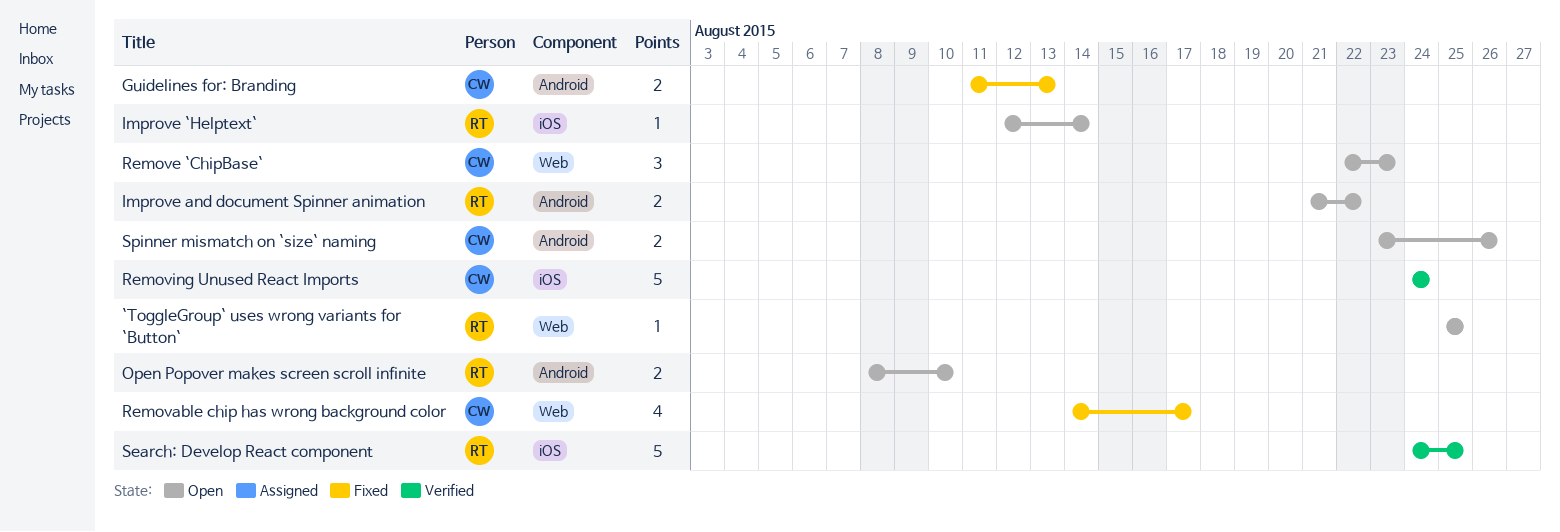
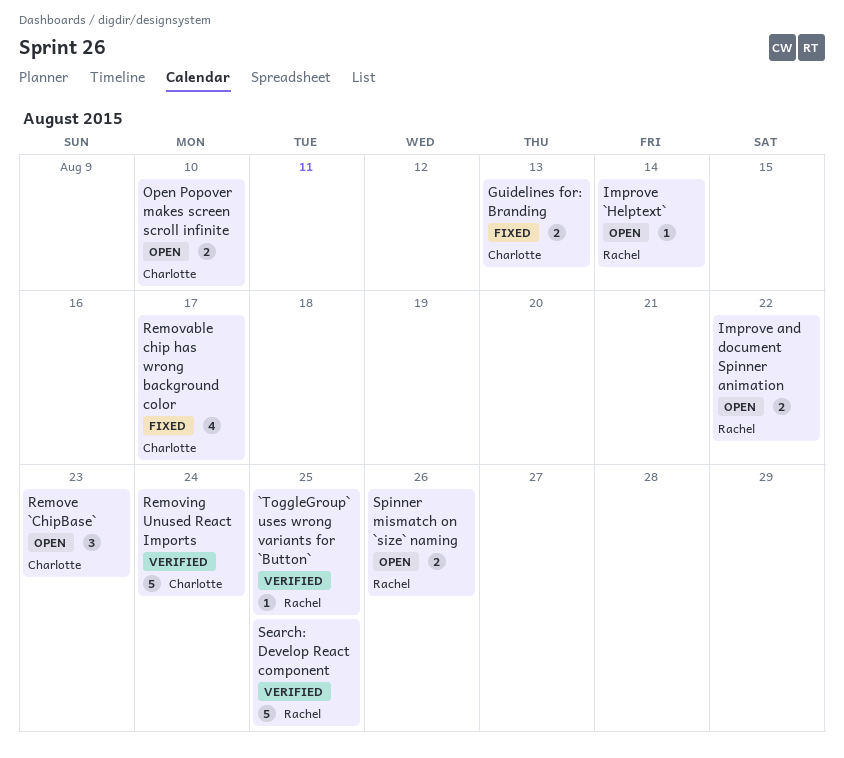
`ToggleGroup` uses wrong variants for `Button`, status: Open -> Verified
Open Popover makes screen scroll infinite, owner: Rachel -> Charlotte
Spinner mismatch on `size` naming, owner: Charlotte -> Rachel

